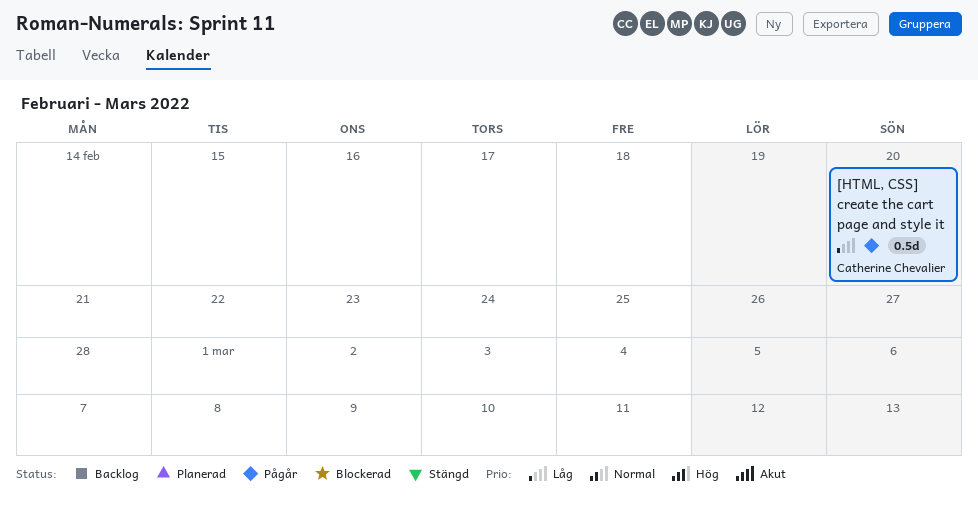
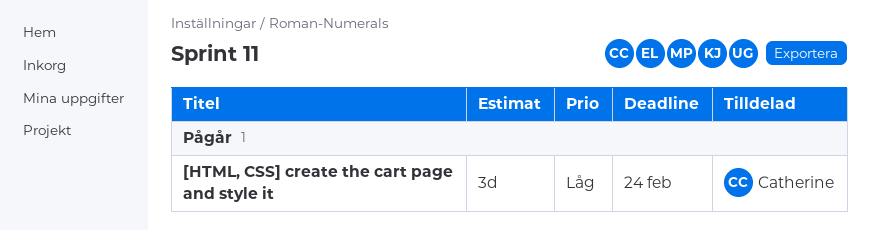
[HTML, CSS] create the cart page and style it, estimate: 0.5d -> 3d
[HTML, CSS] create the cart page and style it, due: Feb 20 -> Feb 24

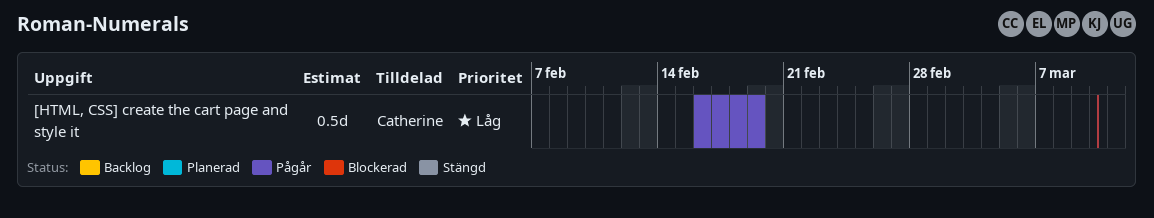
[HTML, CSS] create the cart page and style it, estimate: 3d -> 0.5d
[HTML, CSS] create the cart page and style it, due: Feb 24 -> Feb 19

